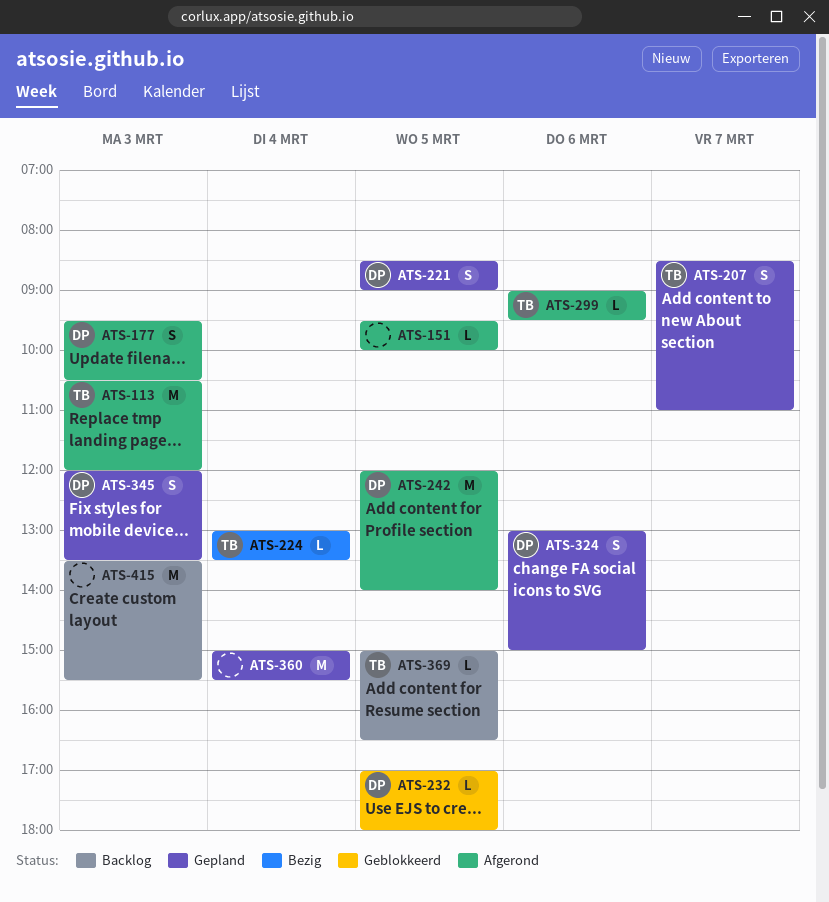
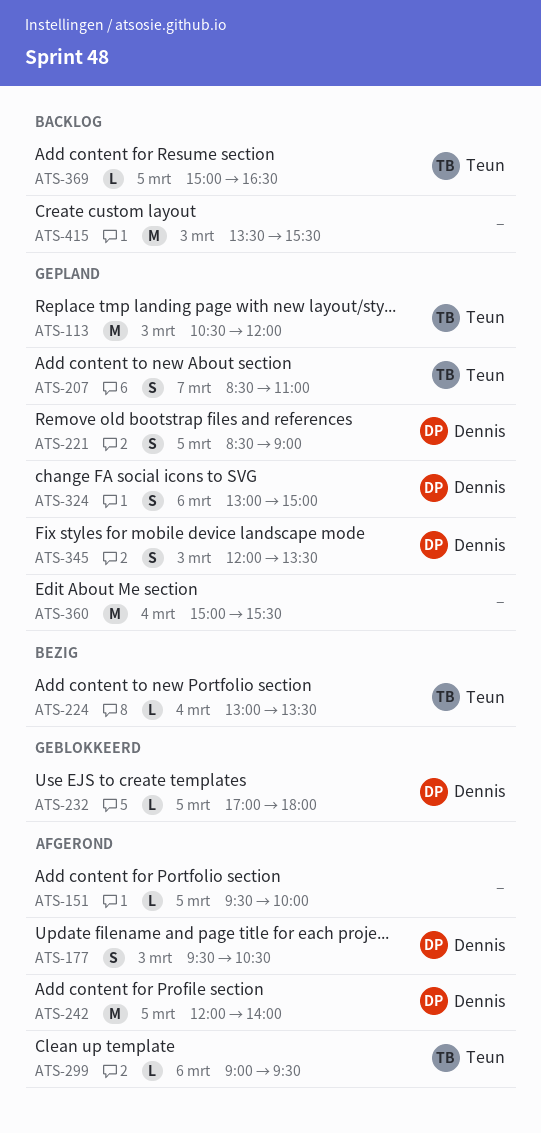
ATS-113, status: Afgerond -> Gepland

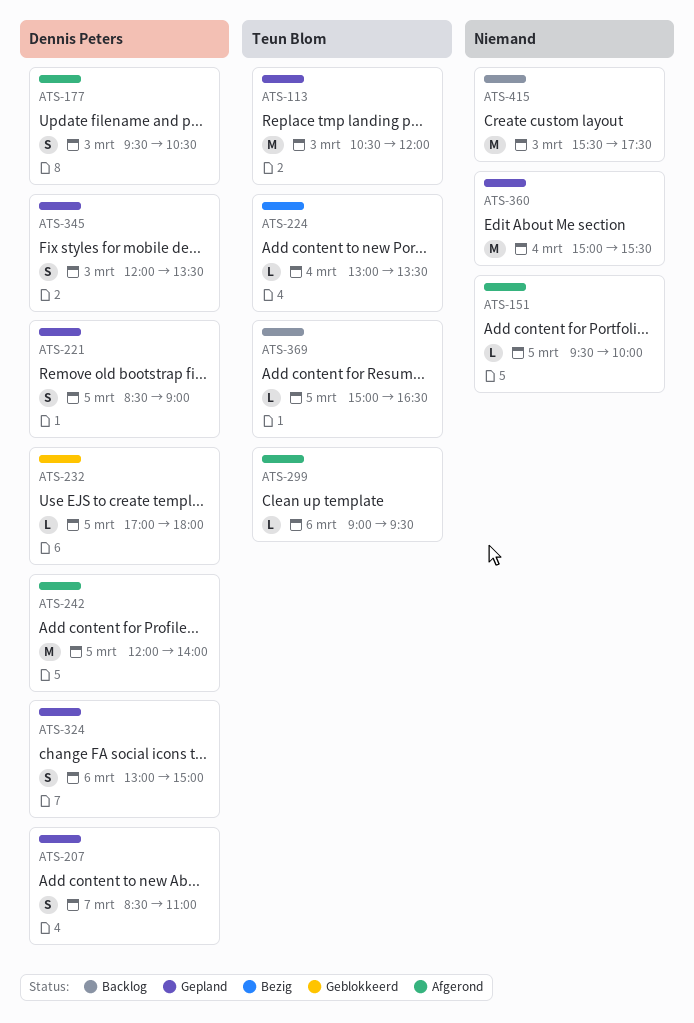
ATS-207, owner: Teun Blom -> Dennis Peters
ATS-415, begins: 13:30 -> 15:30
ATS-415, ends: 15:30 -> 17:30

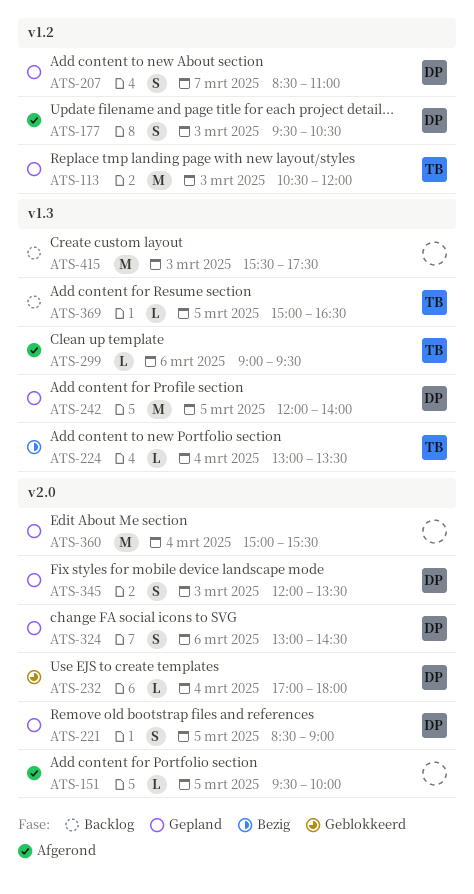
ATS-232, day: Mar 5 -> Mar 4
ATS-242, status: Afgerond -> Gepland
ATS-324, ends: 15:00 -> 14:30

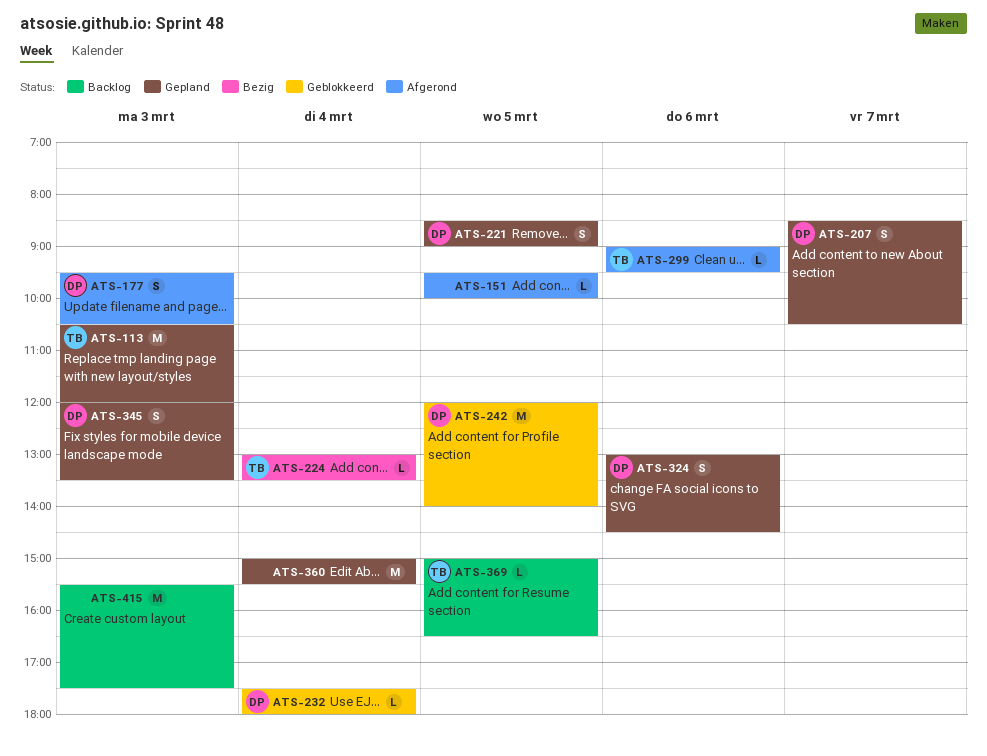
ATS-207, ends: 11:00 -> 10:30
ATS-232, begins: 17:00 -> 17:30
ATS-242, status: Gepland -> Geblokkeerd

